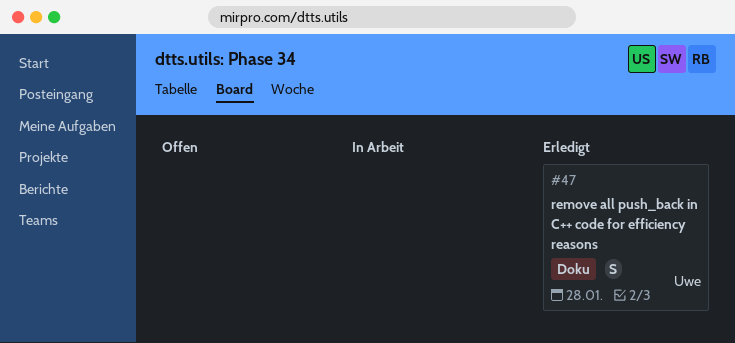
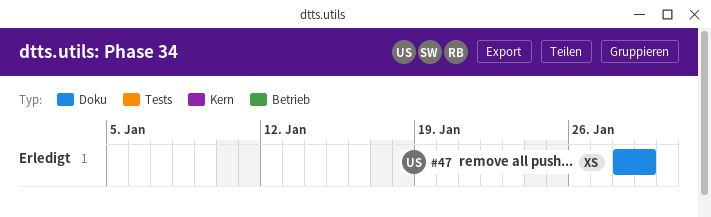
#47, estimate: S -> XS
#47, due: Jan 28 -> Jan 29

